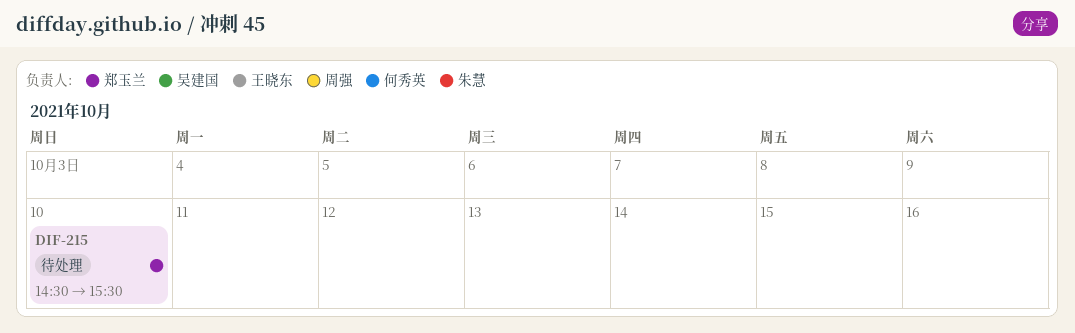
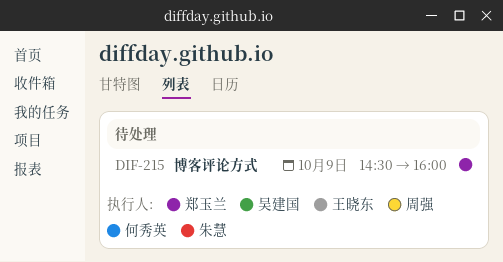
DIF-215, day: Oct 10 -> Oct 9
DIF-215, ends: 15:30 -> 16:00

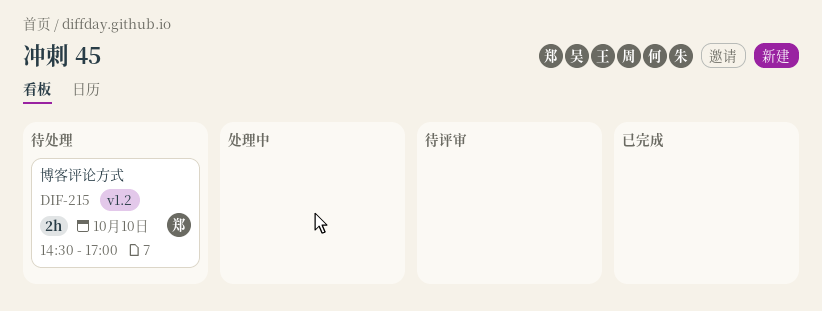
DIF-215, day: Oct 9 -> Oct 10
DIF-215, ends: 16:00 -> 17:00

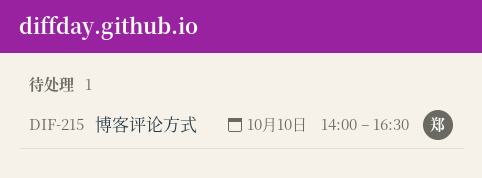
DIF-215, begins: 14:30 -> 14:00
DIF-215, ends: 17:00 -> 16:30

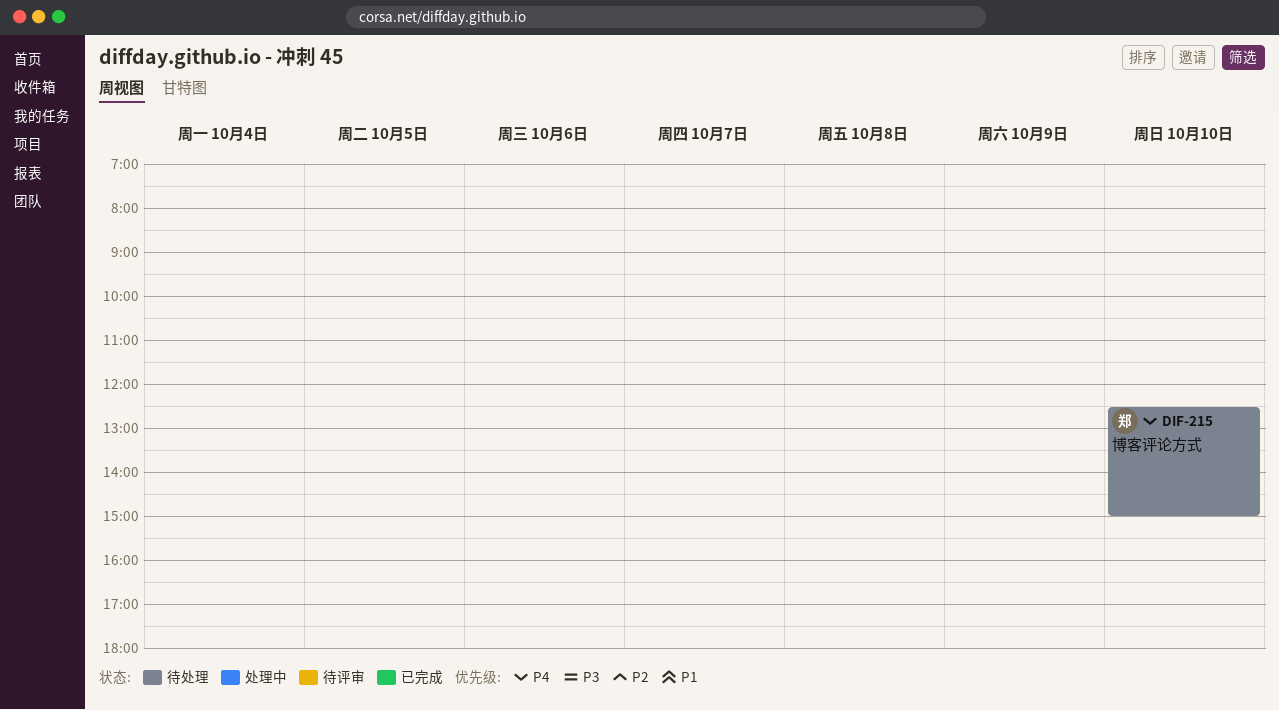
DIF-215, begins: 14:00 -> 12:30
DIF-215, ends: 16:30 -> 15:00

